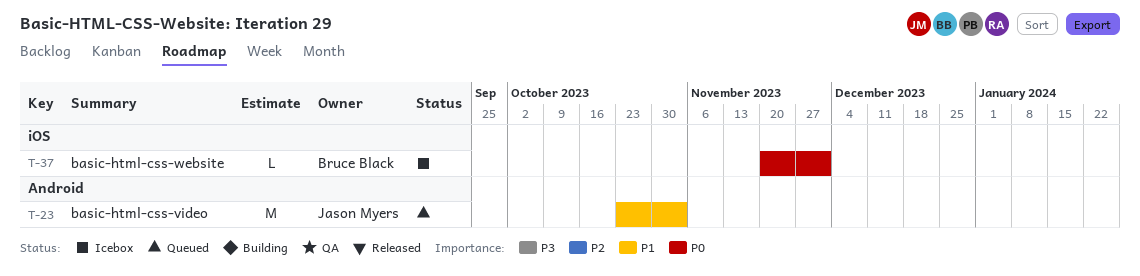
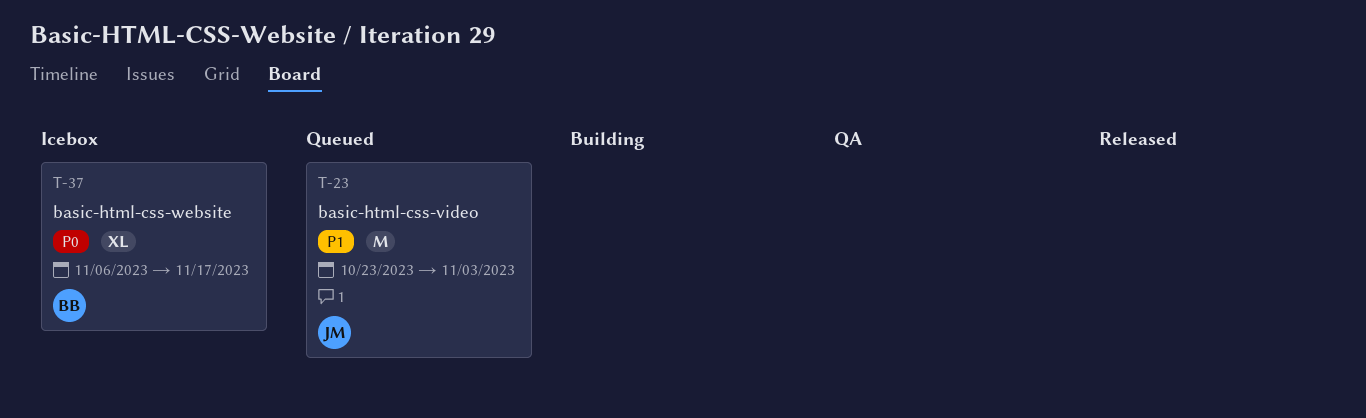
T-37, estimate: L -> XL
T-37, start: Nov 20 -> Nov 6
T-37, due: Dec 1 -> Nov 17

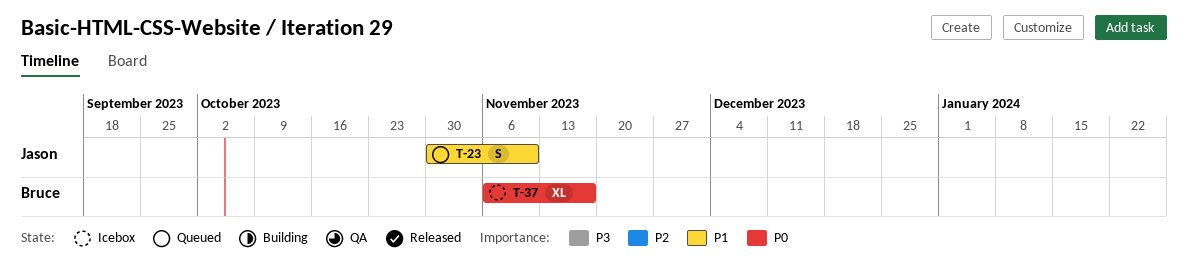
T-23, estimate: M -> S
T-23, start: Oct 23 -> Oct 30
T-23, due: Nov 3 -> Nov 10

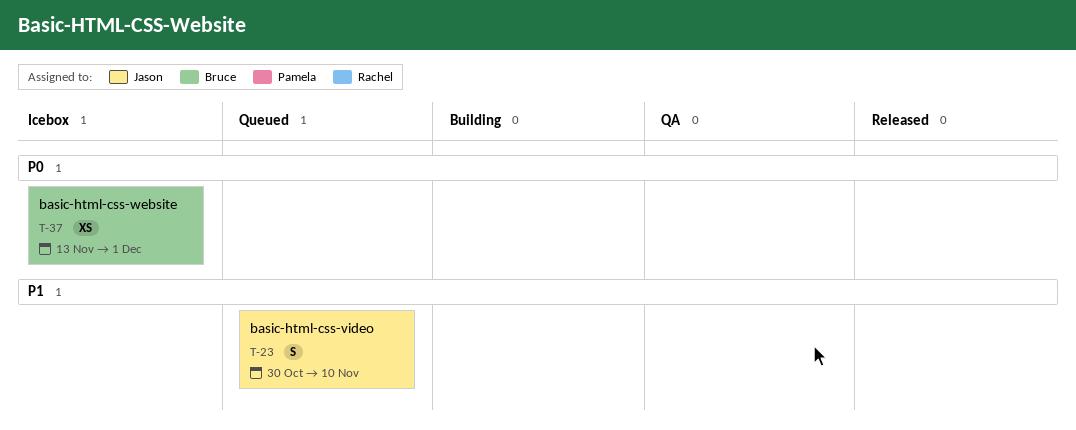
T-37, estimate: XL -> XS
T-37, start: Nov 6 -> Nov 13
T-37, due: Nov 17 -> Dec 1

